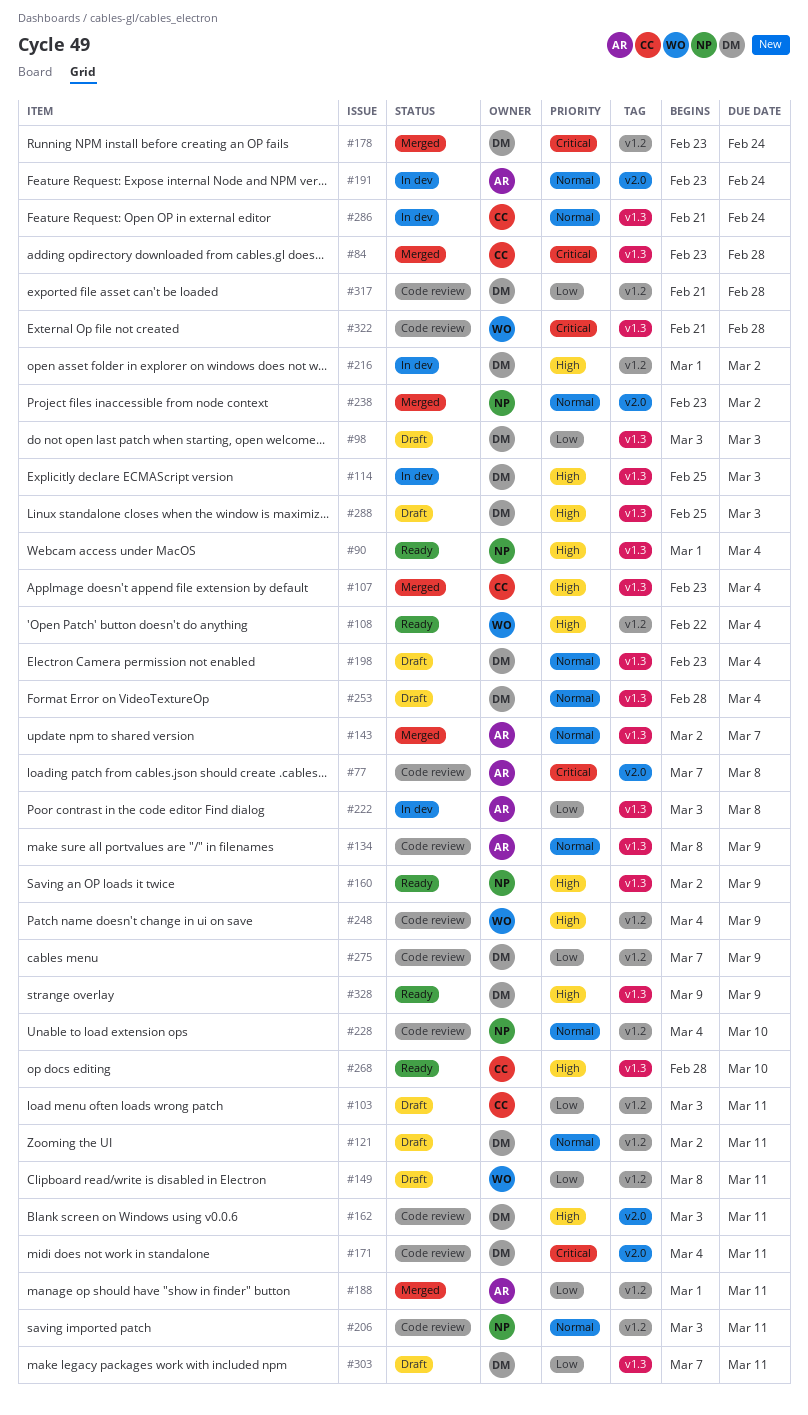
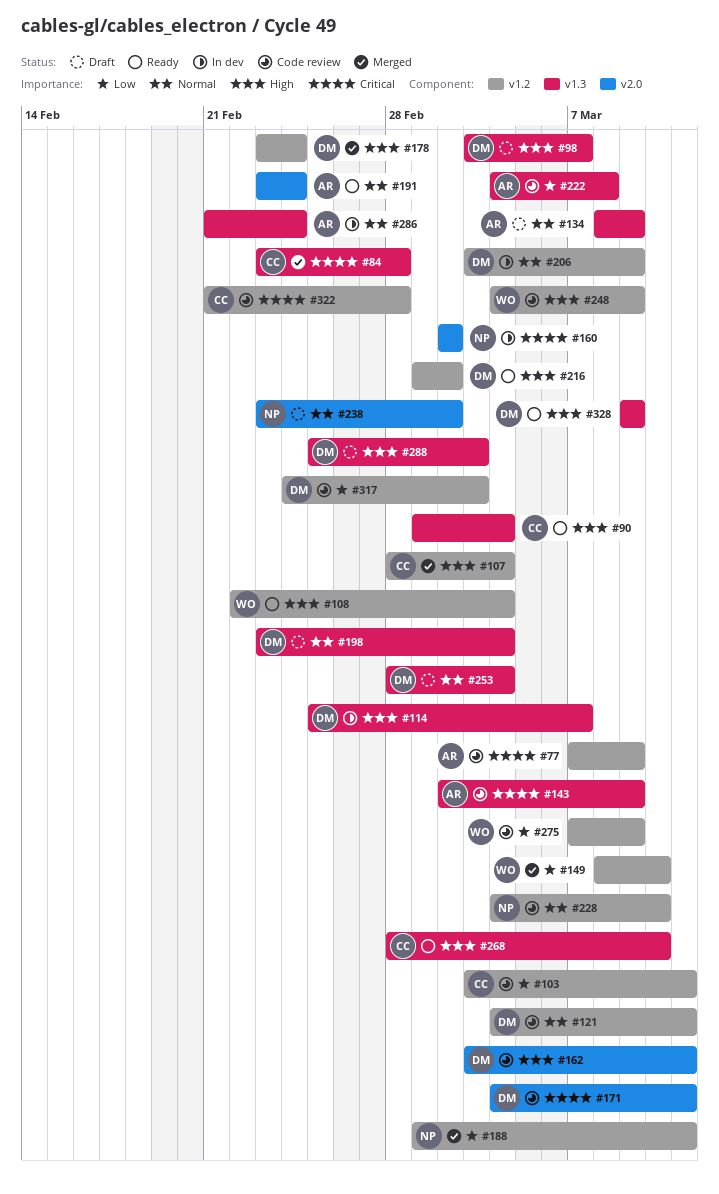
#77, label: v2.0 -> v1.2
#77, due: Mar 8 -> Mar 9
#90, owner: NP -> CC
#98, priority: Low -> High
#98, due: Mar 3 -> Mar 7
#103, status: Draft -> Code review
#107, label: v1.3 -> v1.2
#107, start: Feb 23 -> Feb 28
#114, due: Mar 3 -> Mar 7
#121, status: Draft -> Code review
#121, start: Mar 2 -> Mar 4
#134, status: Code review -> Draft
#143, status: Merged -> Code review
#143, priority: Normal -> Critical
#143, due: Mar 7 -> Mar 9
#149, status: Draft -> Merged
#149, due: Mar 11 -> Mar 10
#160, status: Ready -> In dev
#160, priority: High -> Critical
#160, label: v1.3 -> v2.0
#160, due: Mar 9 -> Mar 2
#178, priority: Critical -> High
#188, owner: AR -> NP
#191, status: In dev -> Ready
#206, status: Code review -> In dev
#206, owner: NP -> DM
#206, due: Mar 11 -> Mar 9
#216, status: In dev -> Ready
#222, status: In dev -> Code review
#222, start: Mar 3 -> Mar 4
#238, status: Merged -> Draft
#275, owner: DM -> WO
#286, owner: CC -> AR
#303: present -> none
#317, start: Feb 21 -> Feb 24
#317, due: Feb 28 -> Mar 3
#322, owner: WO -> CC
#322, label: v1.3 -> v1.2

